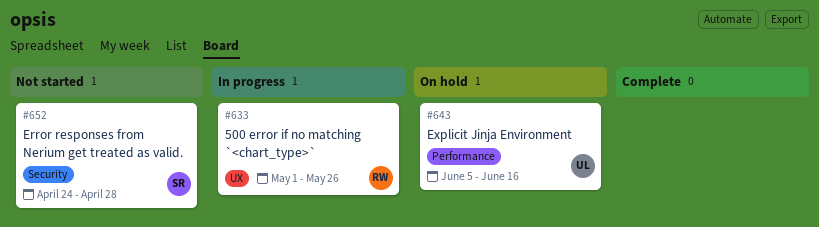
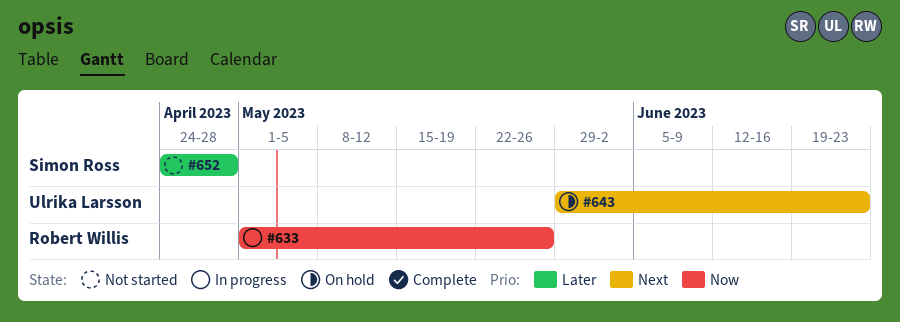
#643, start: Jun 5 -> May 29
#643, due: Jun 16 -> Jun 23

